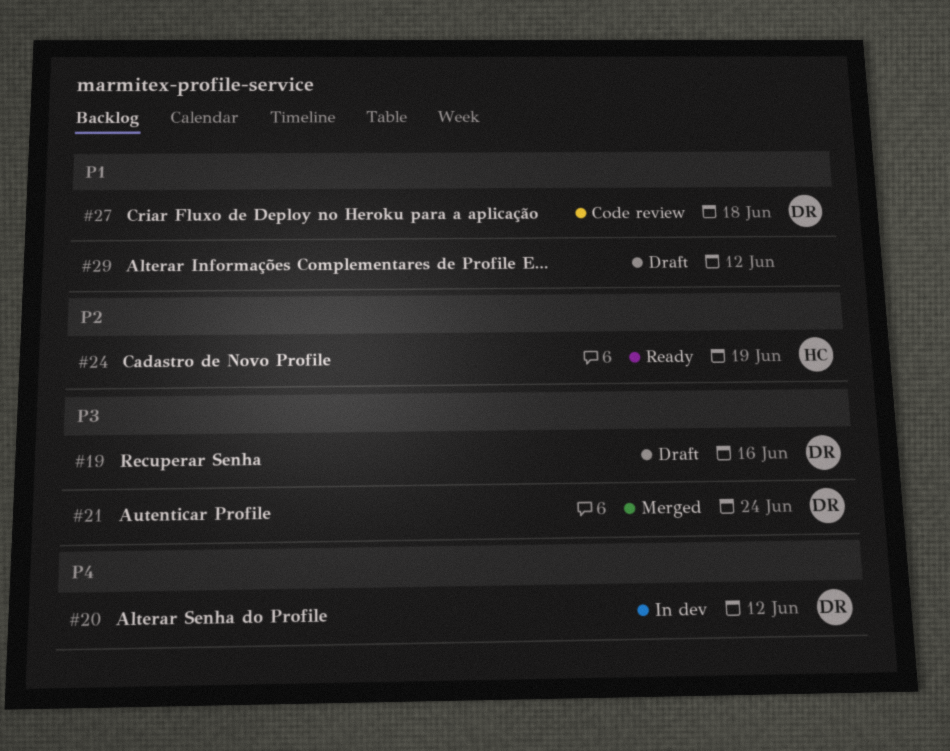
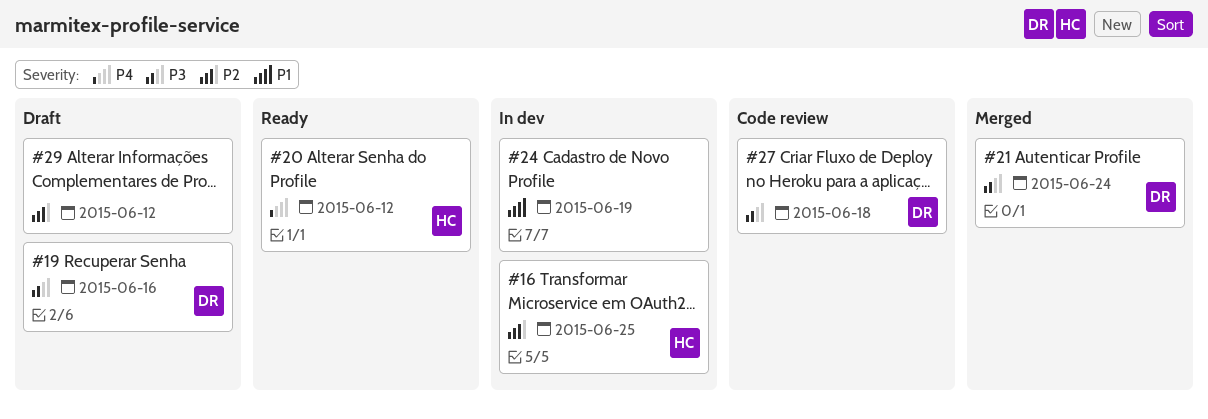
#16: none -> present
#20, status: In dev -> Ready
#20, owner: DR -> HC
#24, status: Ready -> In dev
#24, owner: HC -> none
#24, priority: P2 -> P1
#27, priority: P1 -> P3
#29, priority: P1 -> P2

